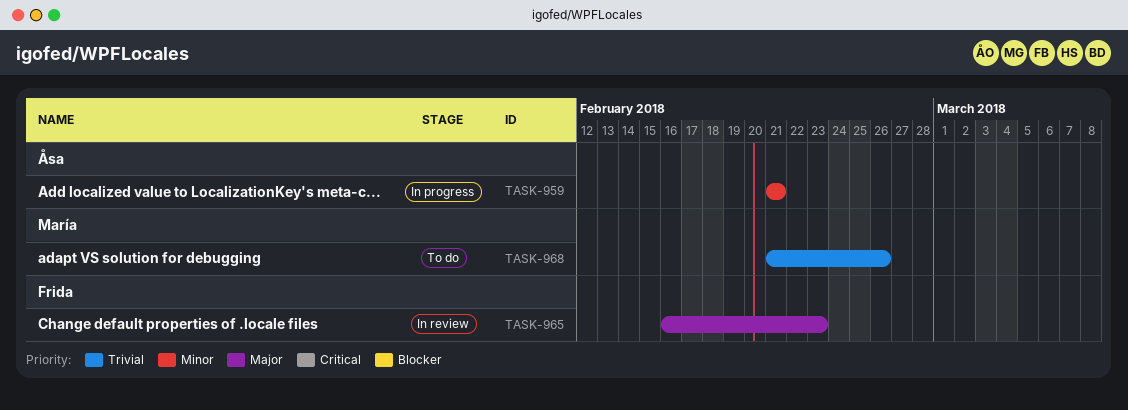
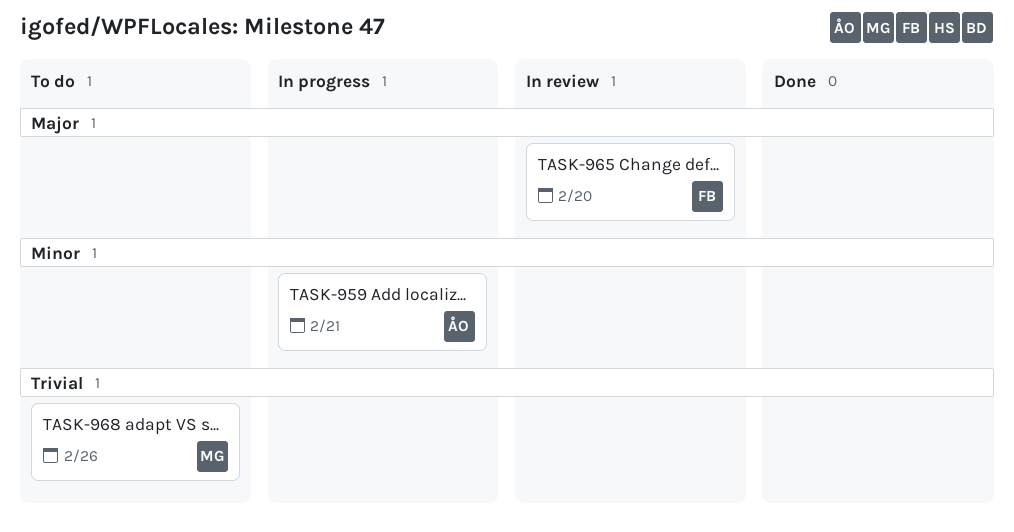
TASK-965, due: Feb 23 -> Feb 20

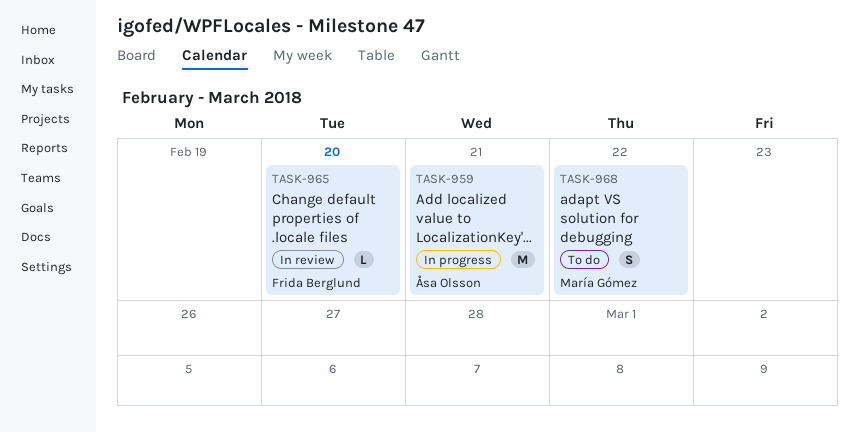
TASK-968, due: Feb 26 -> Feb 22

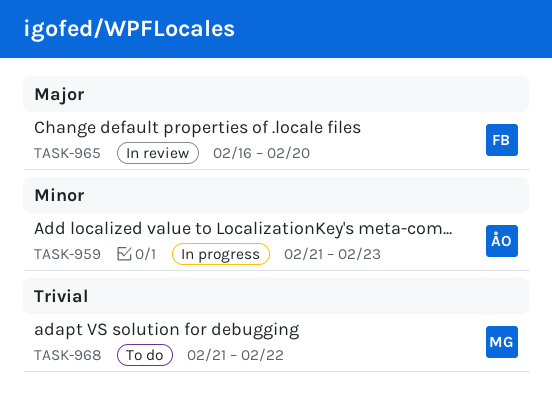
TASK-959, due: Feb 21 -> Feb 23

